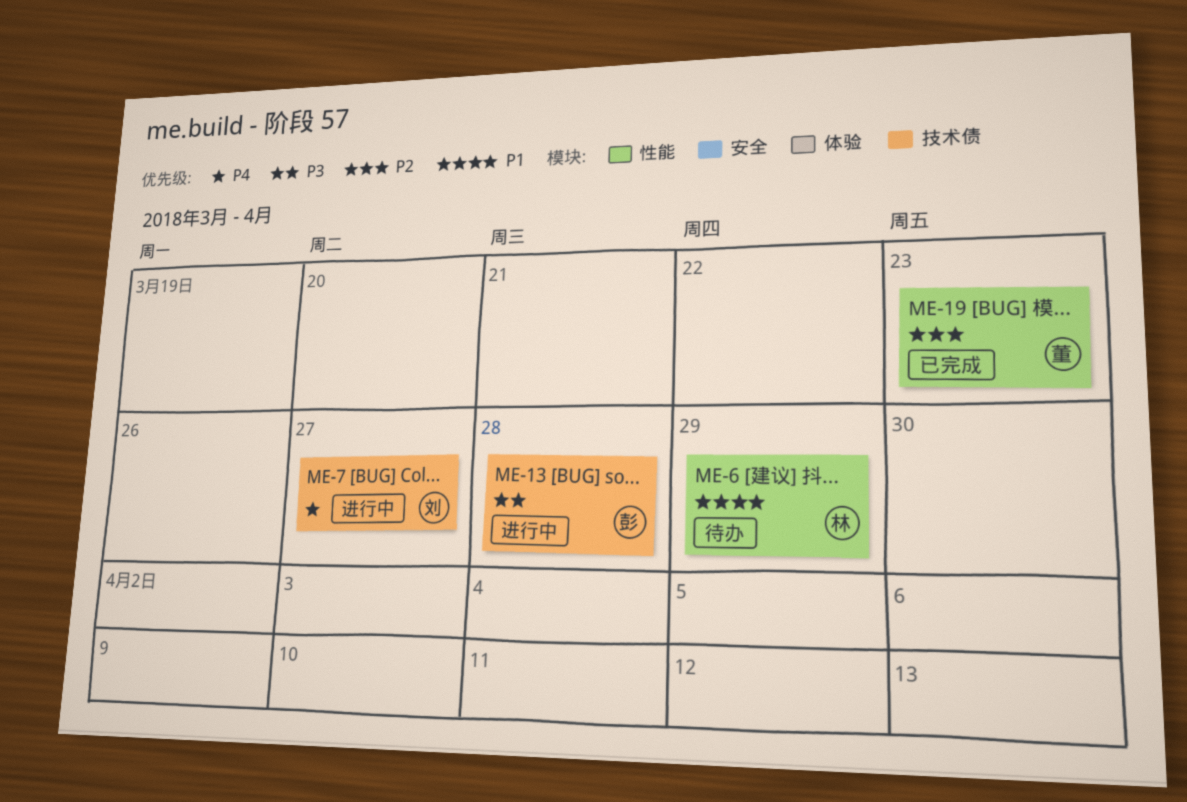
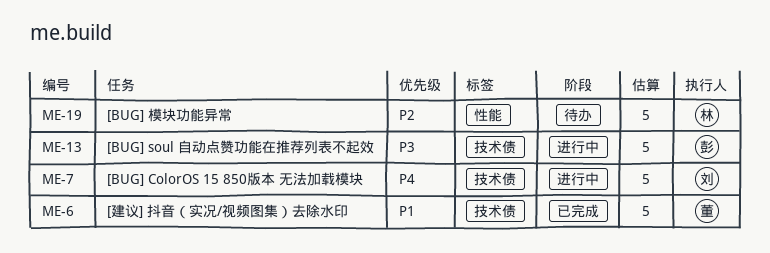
ME-6, status: 待办 -> 已完成
ME-6, owner: 林 -> 董
ME-6, label: 性能 -> 技术债
ME-19, status: 已完成 -> 待办
ME-19, owner: 董 -> 林

